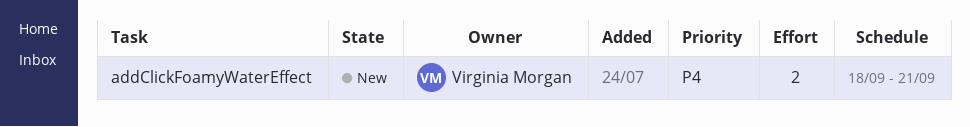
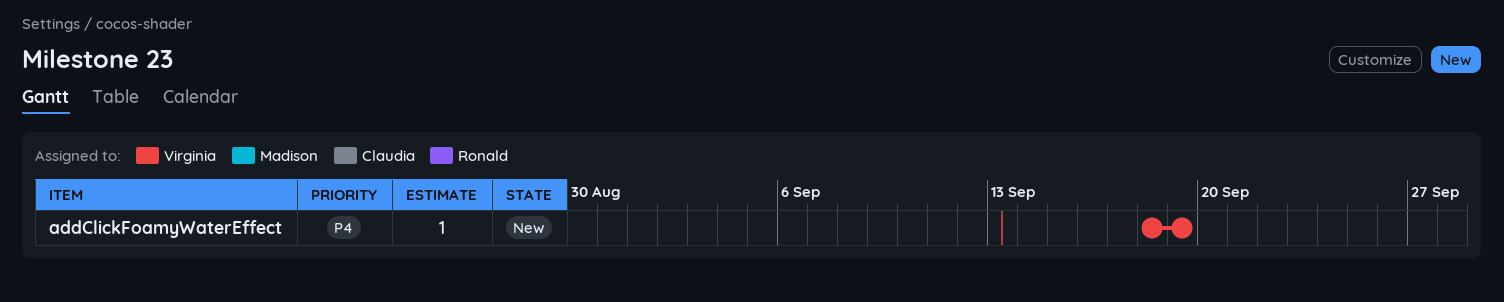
addClickFoamyWaterEffect, estimate: 2 -> 1
addClickFoamyWaterEffect, due: Sep 21 -> Sep 19

